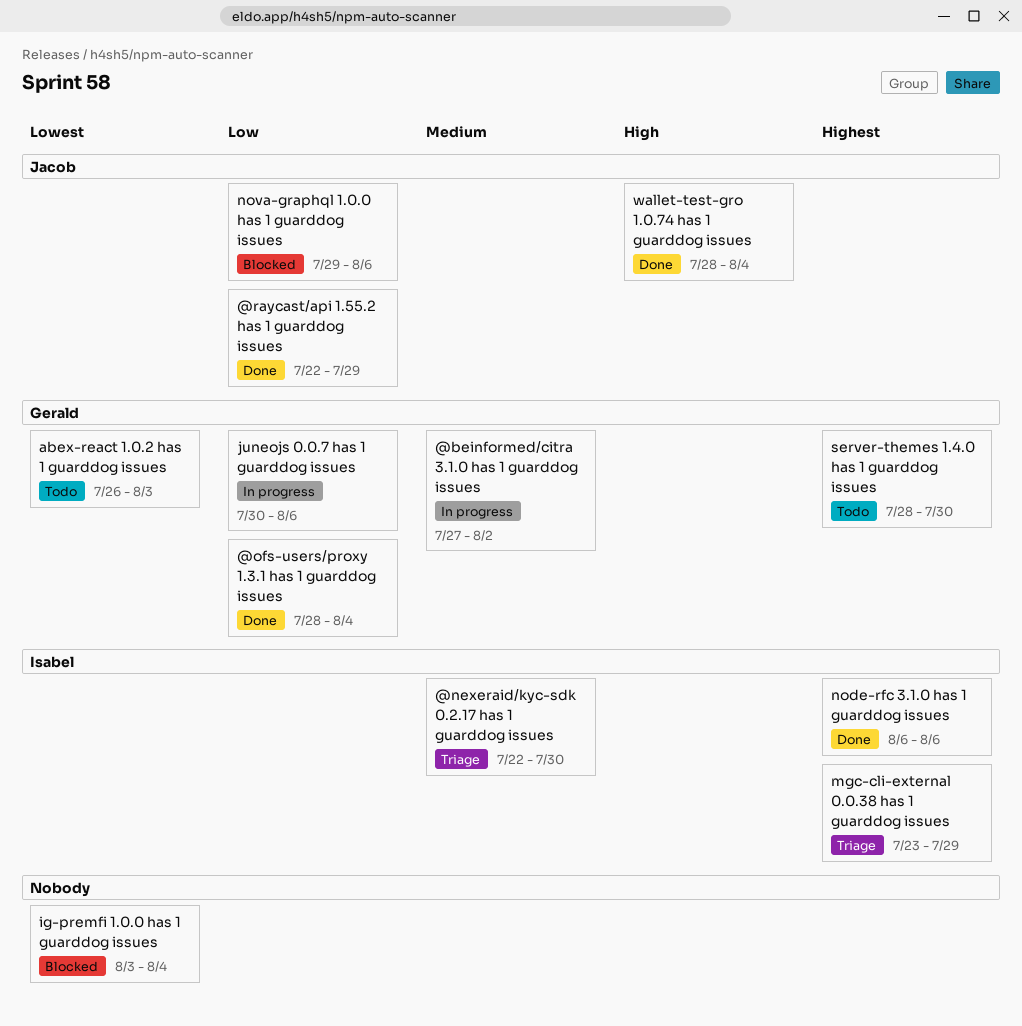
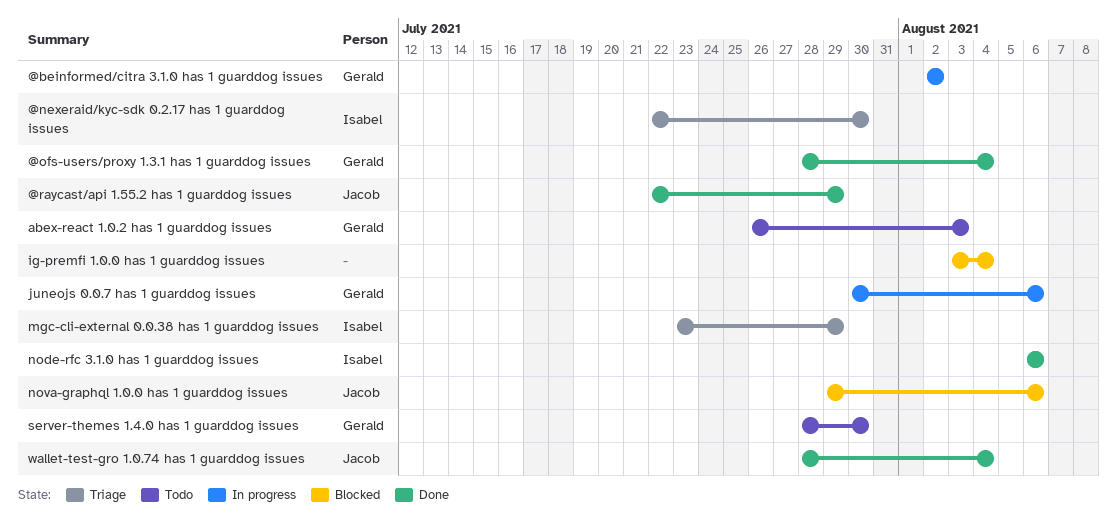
@beinformed/citra 3.1.0 has 1 guarddog issues, start: Jul 27 -> Aug 2

